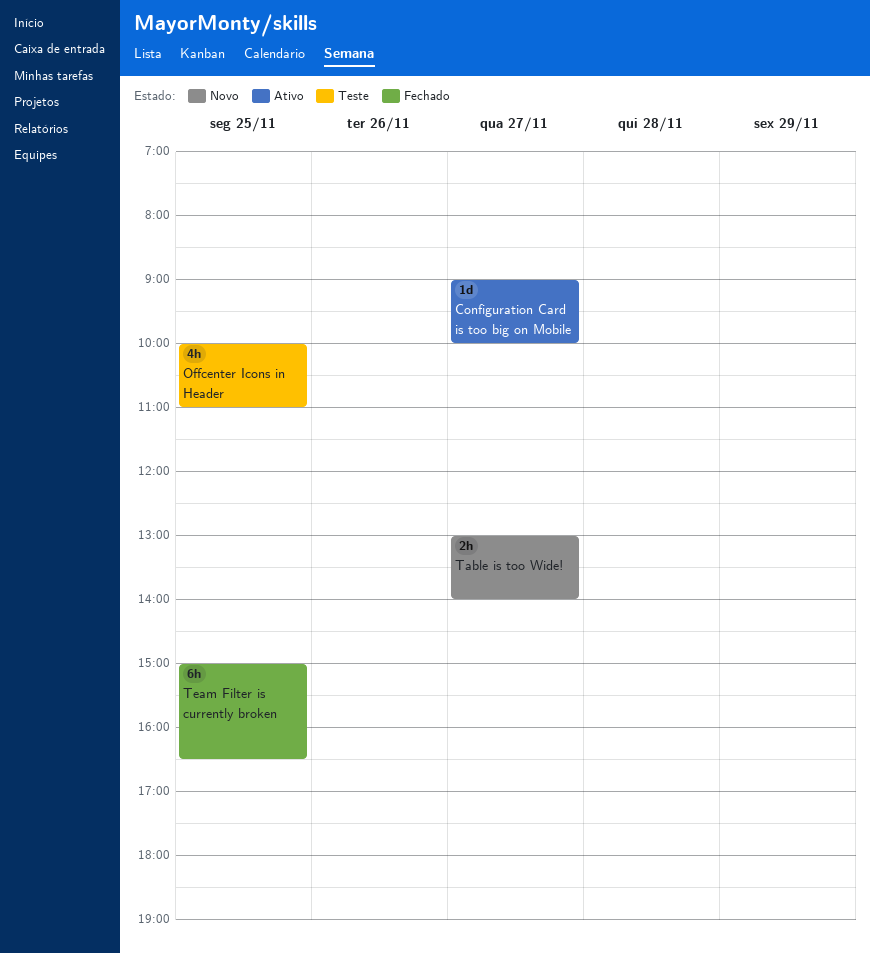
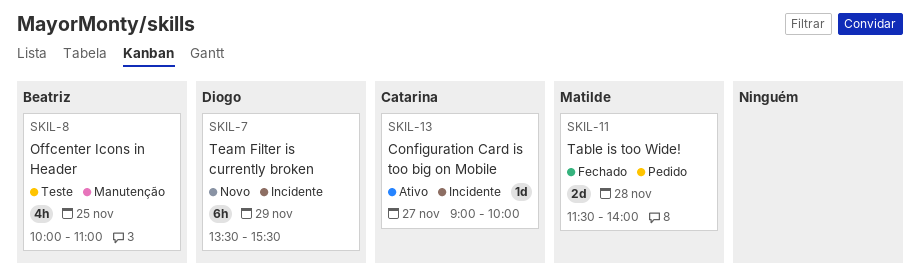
Table is too Wide!, status: Novo -> Fechado
Table is too Wide!, estimate: 2h -> 2d
Table is too Wide!, day: Nov 27 -> Nov 28
Table is too Wide!, begins: 13:00 -> 11:30
Team Filter is currently broken, status: Fechado -> Novo
Team Filter is currently broken, day: Nov 25 -> Nov 29
Team Filter is currently broken, begins: 15:00 -> 13:30
Team Filter is currently broken, ends: 16:30 -> 15:30

